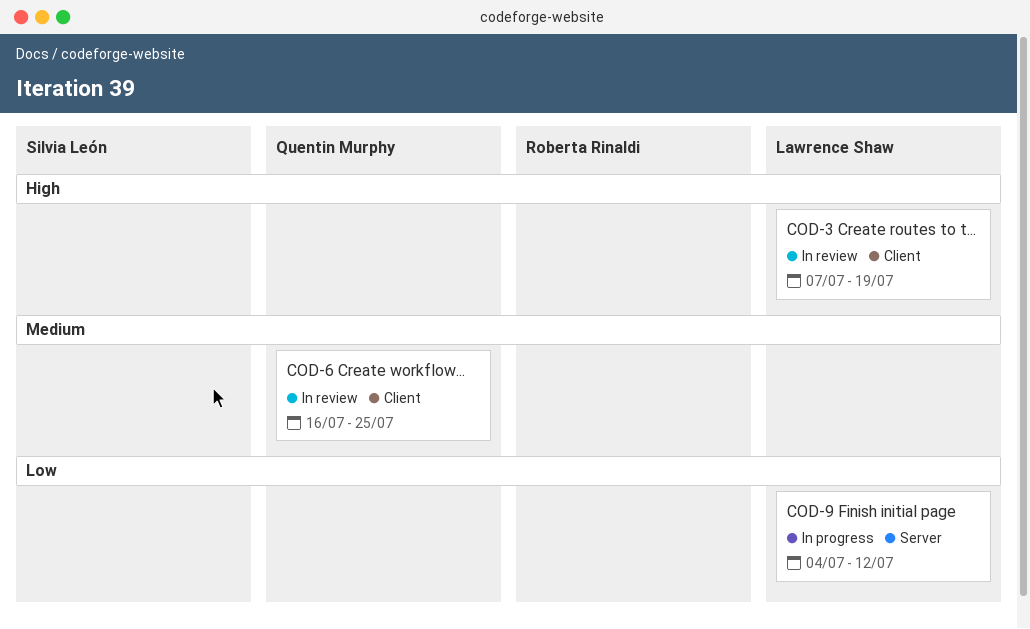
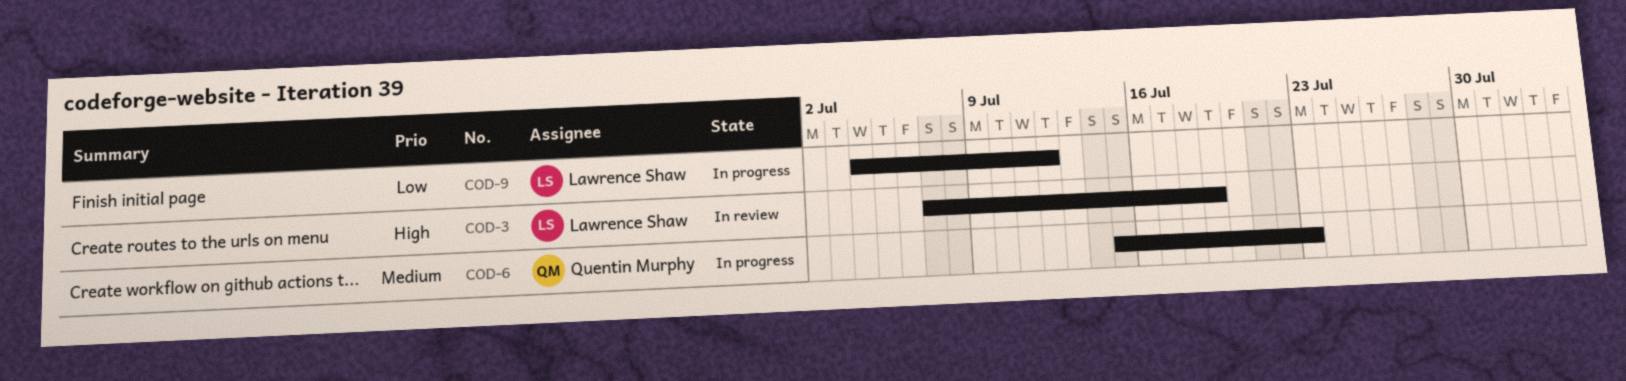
COD-6, status: In review -> In progress
COD-6, start: Jul 16 -> Jul 15
COD-6, due: Jul 25 -> Jul 23

